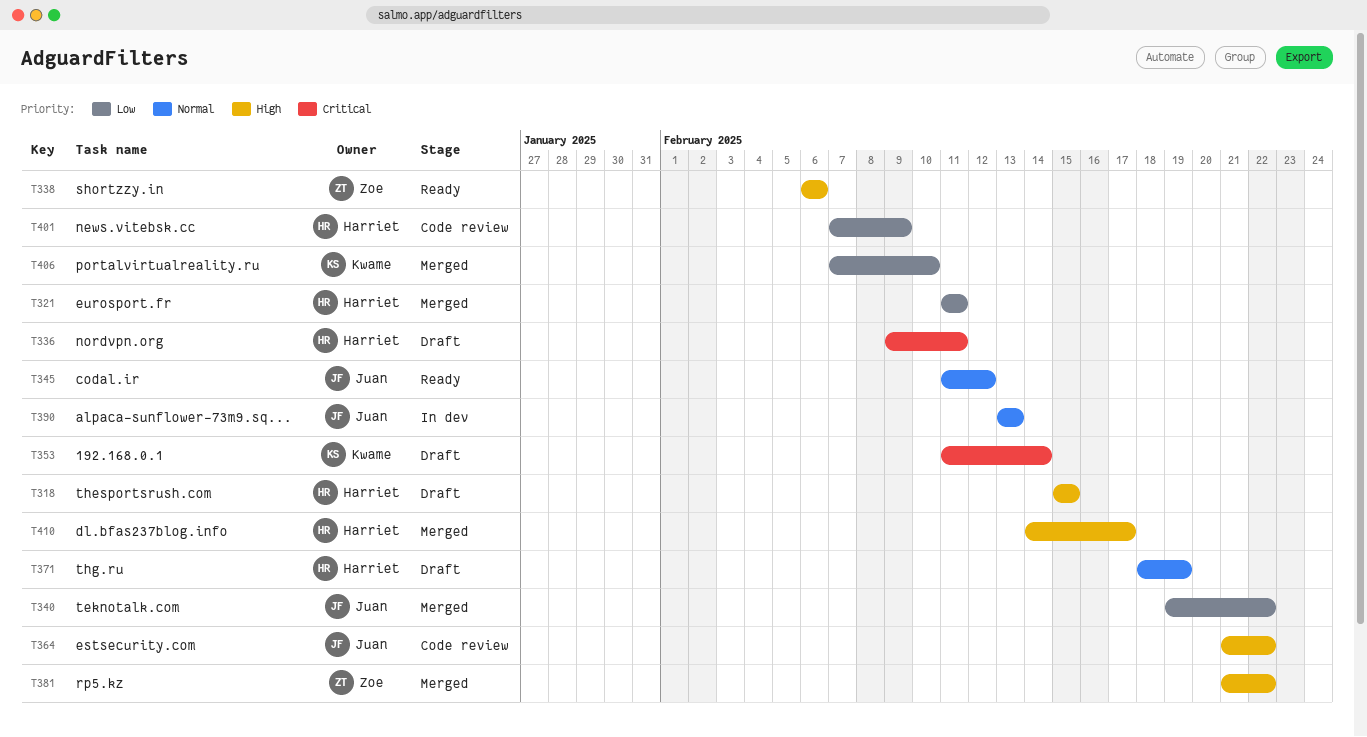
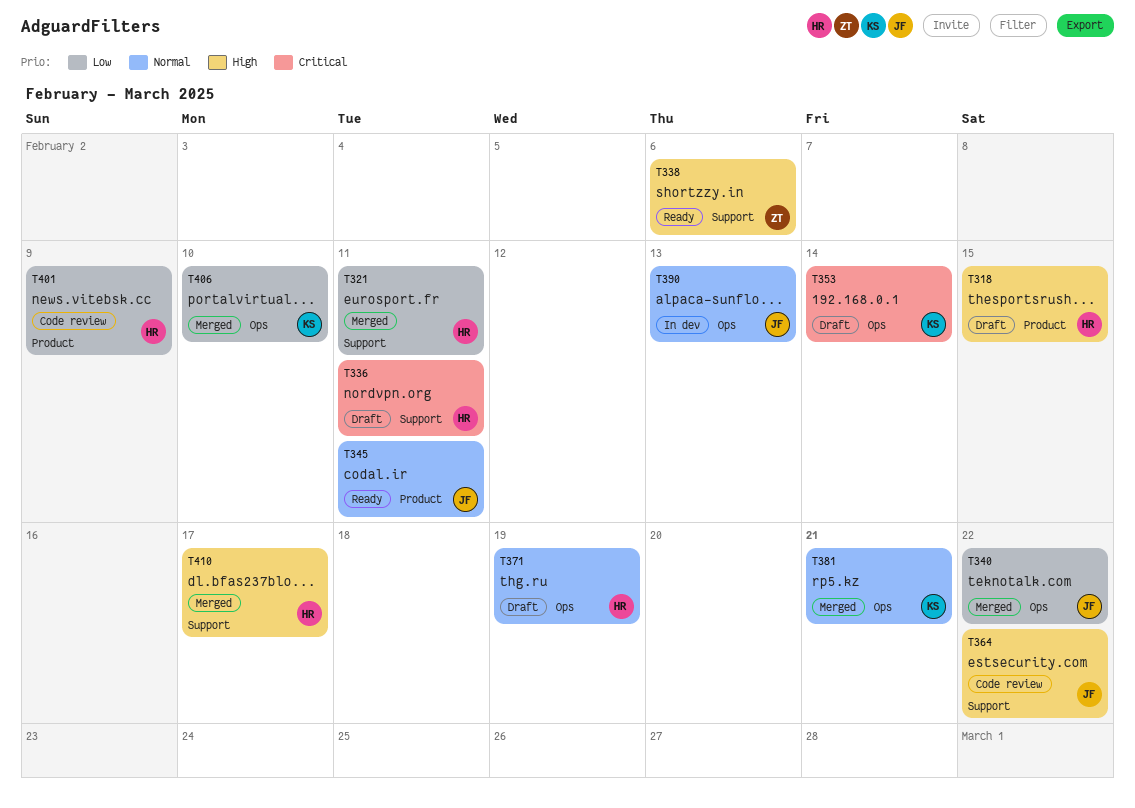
T345, due: Feb 12 -> Feb 11
T381, owner: Zoe -> Kwame
T381, priority: High -> Normal
T381, due: Feb 22 -> Feb 21

